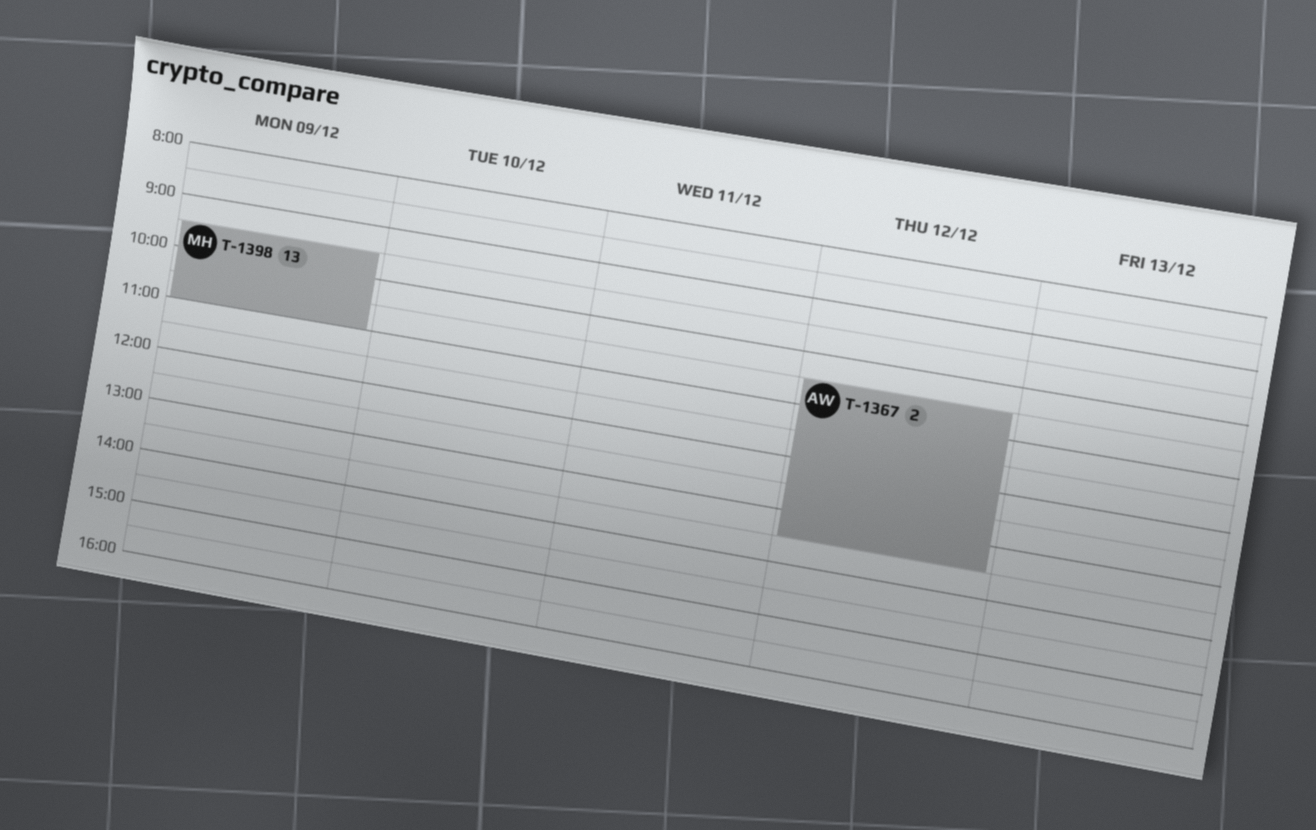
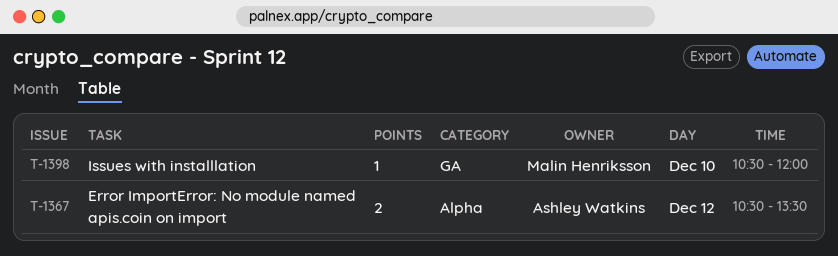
T-1398, estimate: 13 -> 1
T-1398, day: Dec 9 -> Dec 10
T-1398, begins: 09:30 -> 10:30
T-1398, ends: 11:00 -> 12:00

